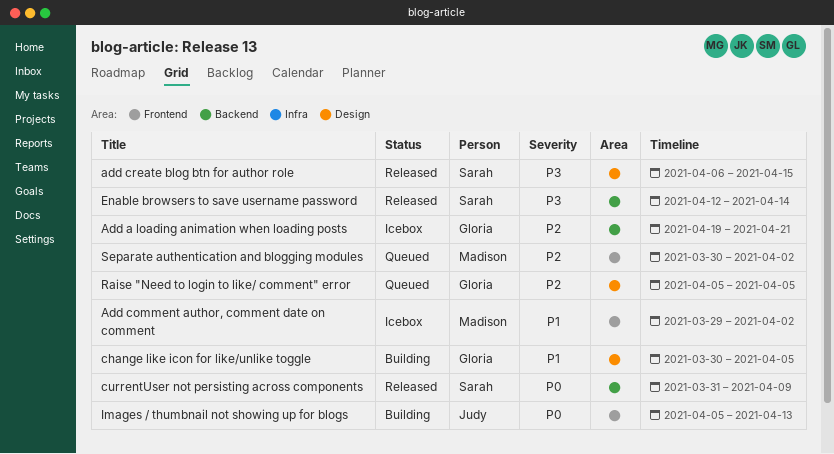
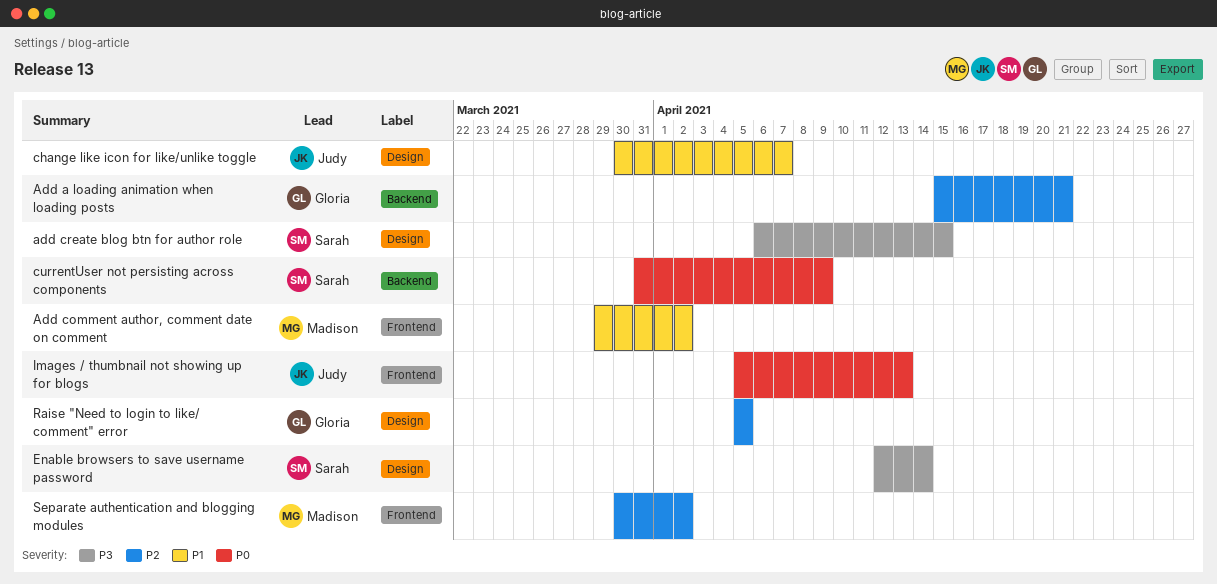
Add a loading animation when loading posts, start: Apr 19 -> Apr 15
change like icon for like/unlike toggle, owner: Gloria -> Judy
change like icon for like/unlike toggle, due: Apr 5 -> Apr 7
Enable browsers to save username password, label: Backend -> Design

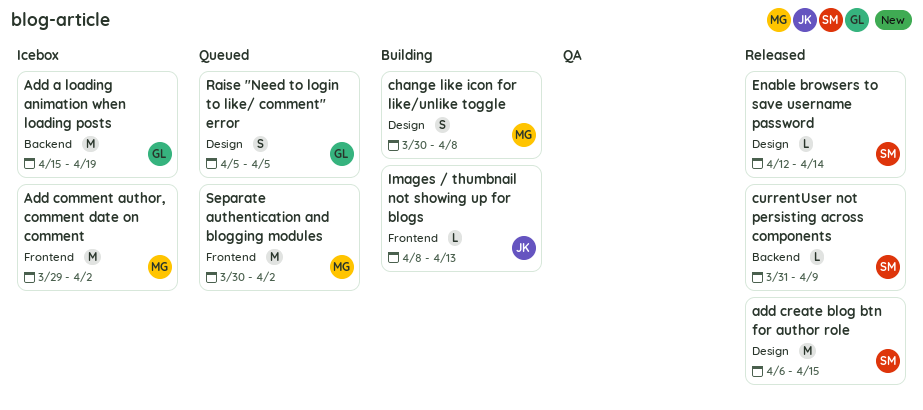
Add a loading animation when loading posts, due: Apr 21 -> Apr 19
change like icon for like/unlike toggle, owner: Judy -> Madison
change like icon for like/unlike toggle, due: Apr 7 -> Apr 8
Images / thumbnail not showing up for blogs, start: Apr 5 -> Apr 8

